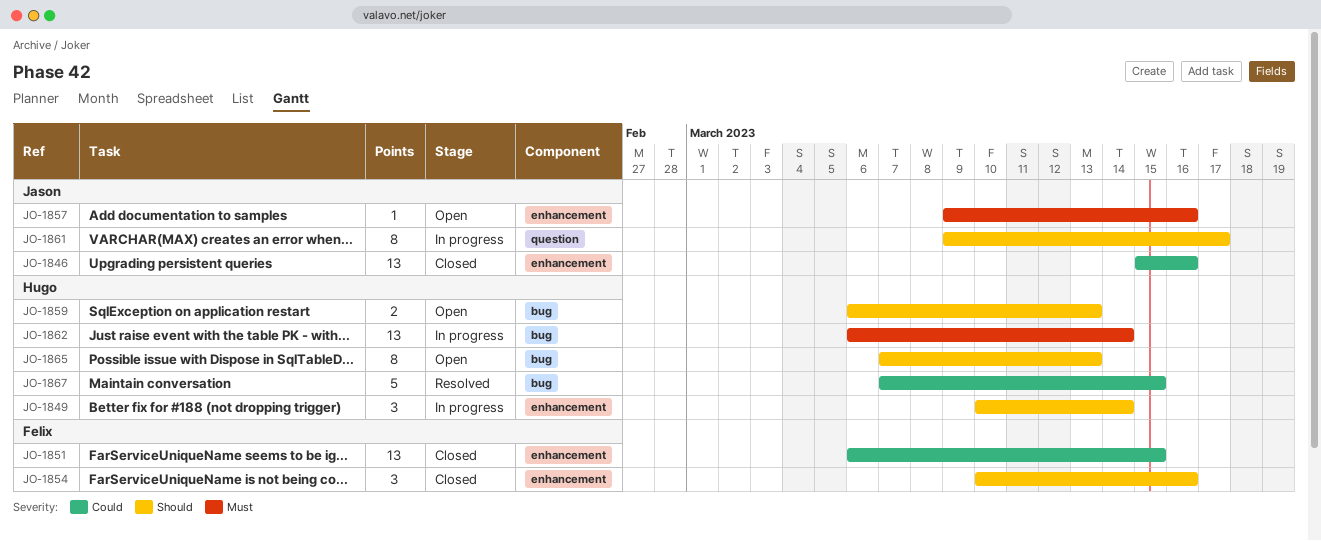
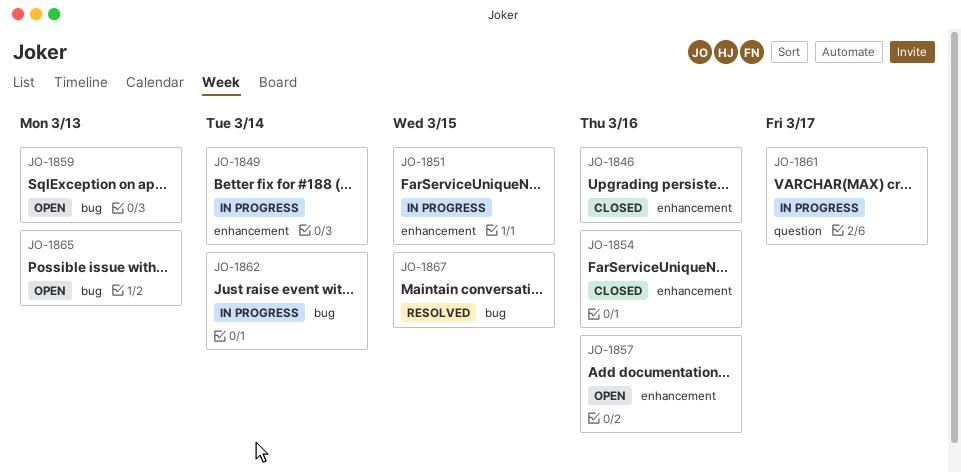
JO-1851, status: Closed -> In progress

